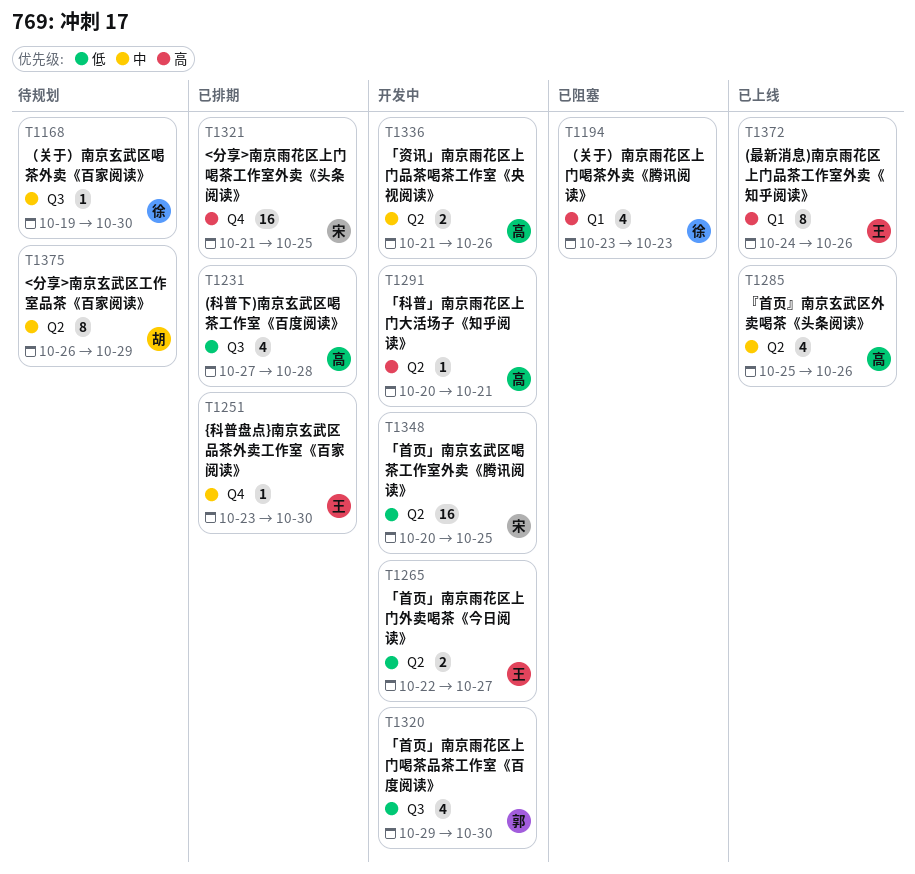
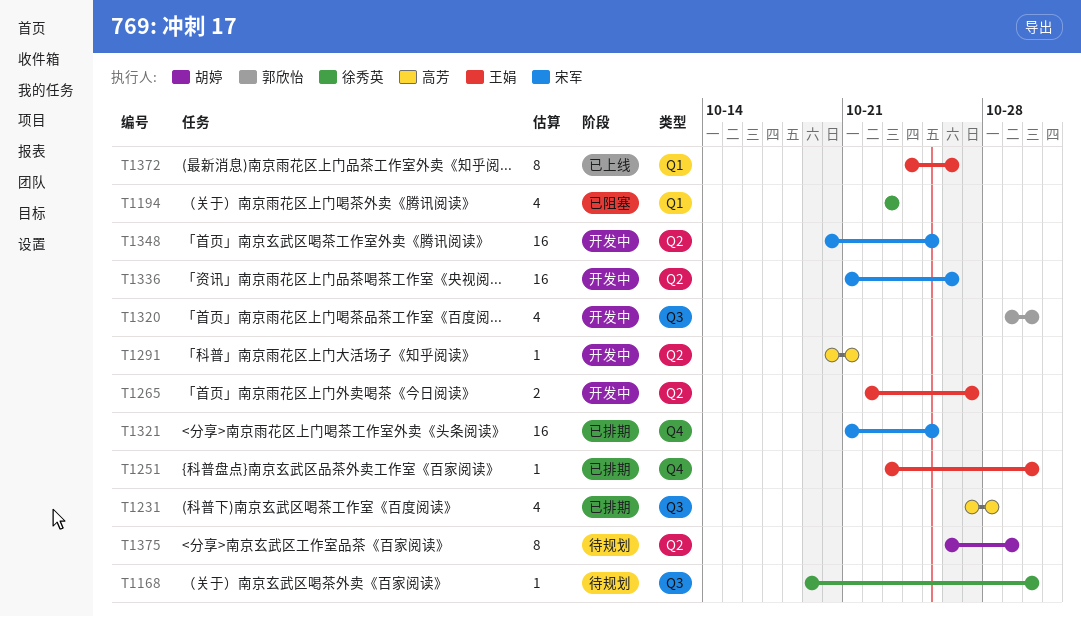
T1285: present -> none
T1336, owner: 高芳 -> 宋军
T1336, estimate: 2 -> 16

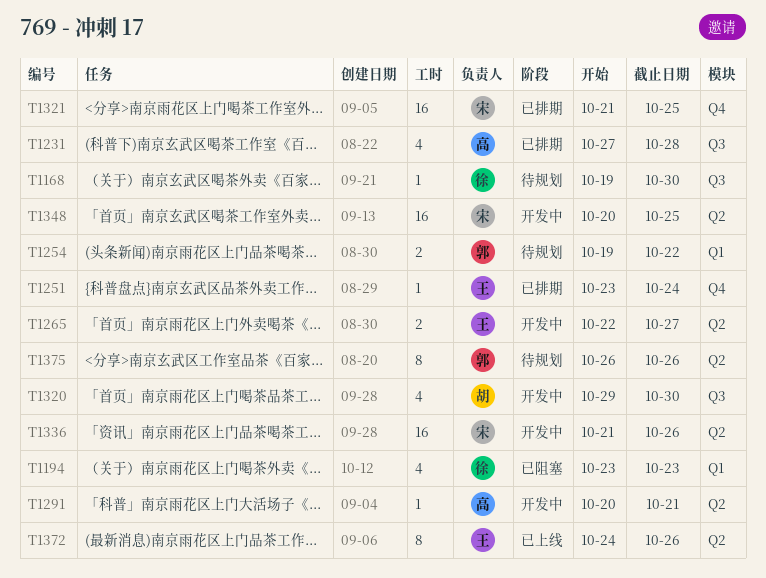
T1251, due: Oct 30 -> Oct 24
T1254: none -> present
T1320, owner: 郭欣怡 -> 胡婷
T1372, label: Q1 -> Q2
T1375, owner: 胡婷 -> 郭欣怡
T1375, due: Oct 29 -> Oct 26

